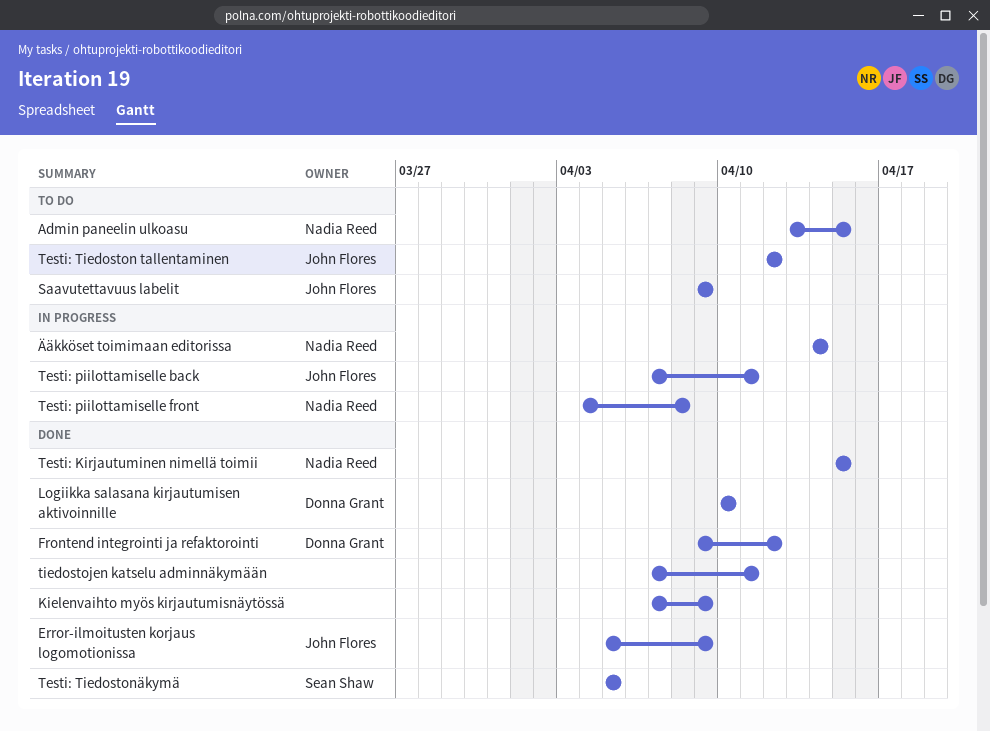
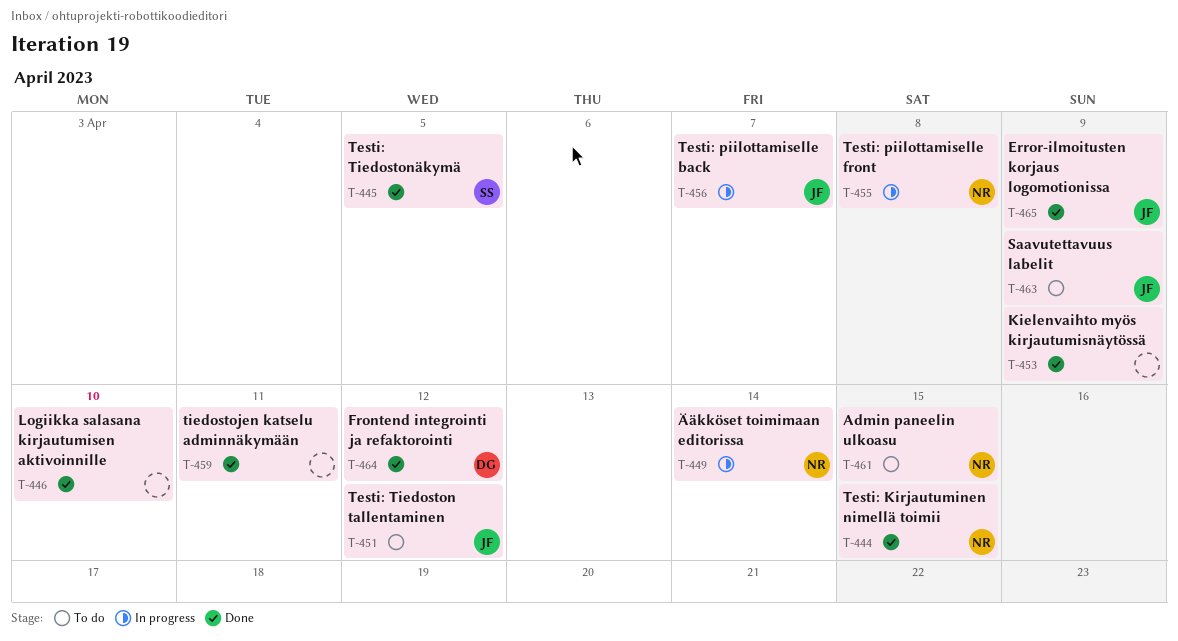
Logiikka salasana kirjautumisen aktivoinnille, owner: Donna Grant -> none
Testi: piilottamiselle back, due: Apr 11 -> Apr 7

